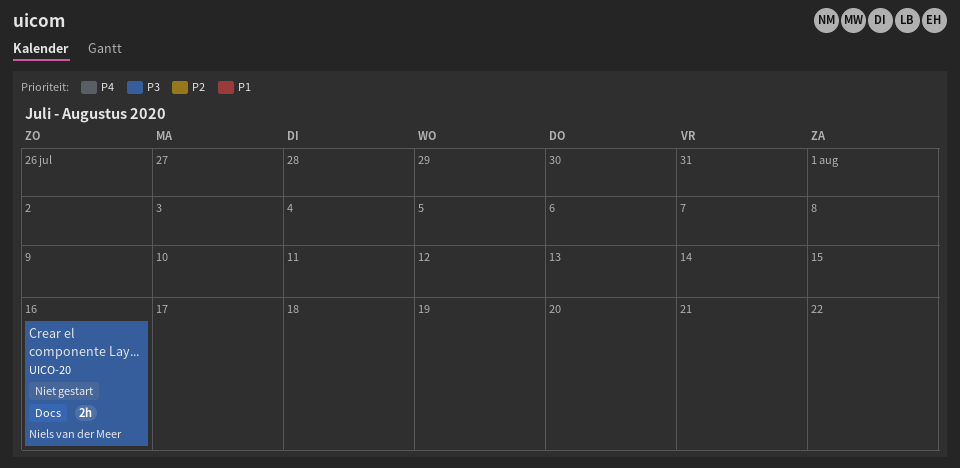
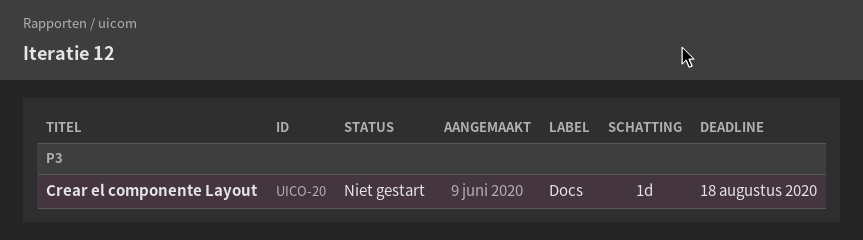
UICO-20, estimate: 2h -> 1d
UICO-20, due: Aug 16 -> Aug 18

